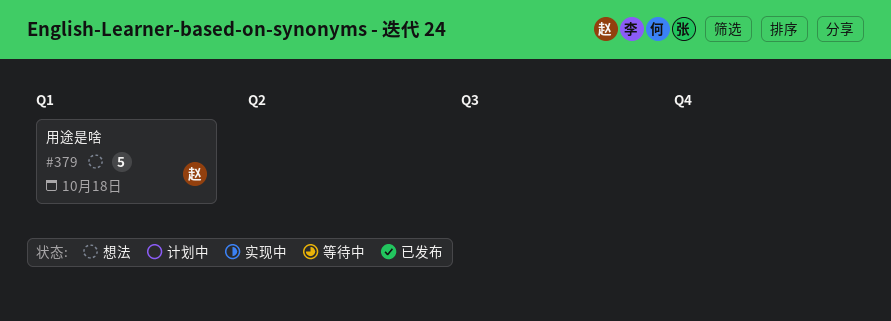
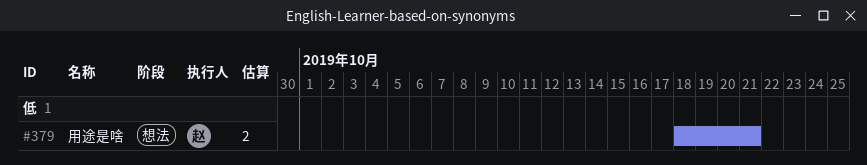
#379, estimate: 5 -> 2
#379, due: Oct 18 -> Oct 21

